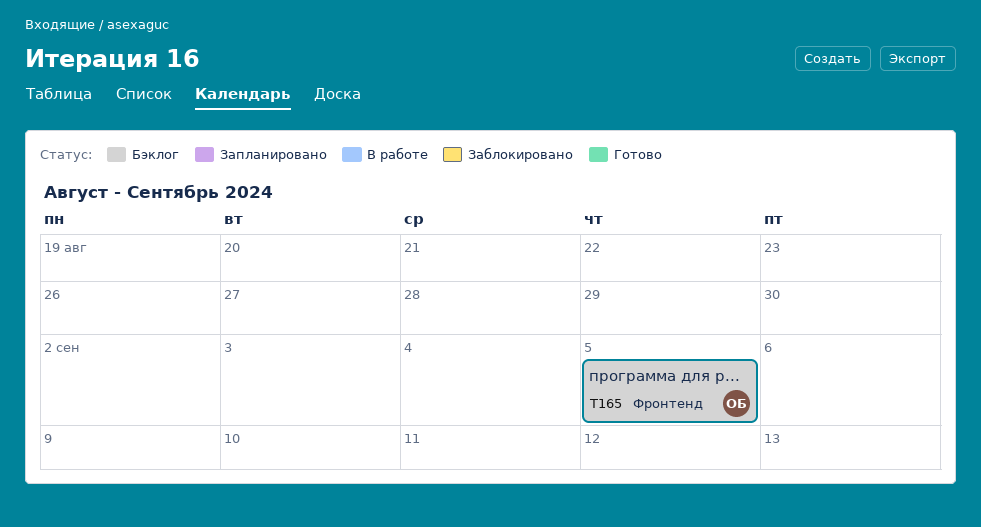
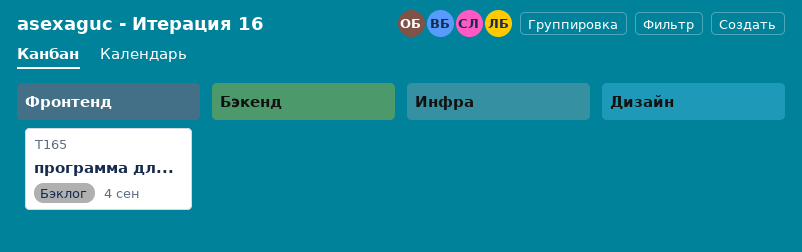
T165, due: Sep 5 -> Sep 4

